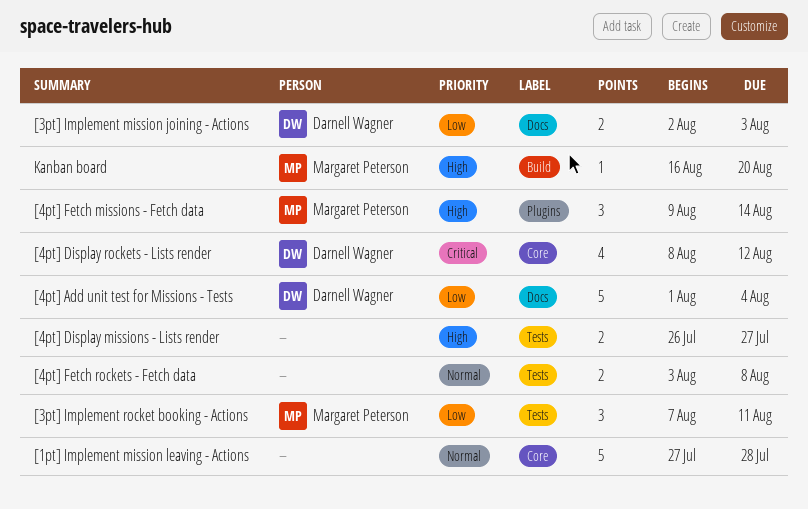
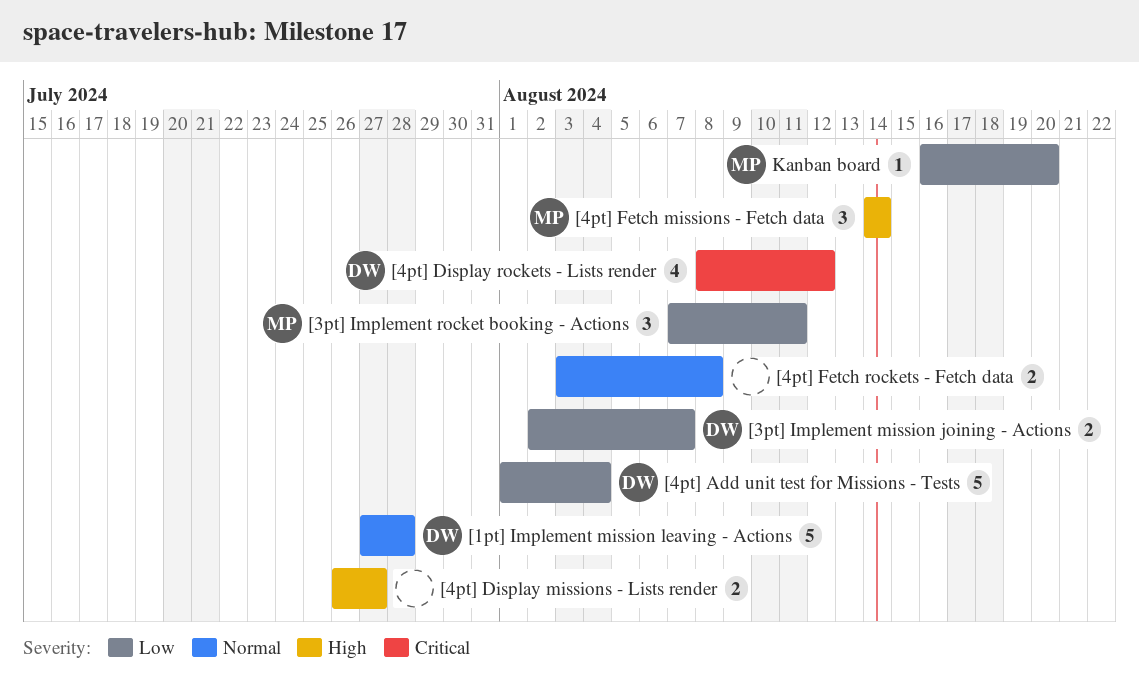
[1pt] Implement mission leaving - Actions, owner: none -> Darnell Wagner
[3pt] Implement mission joining - Actions, due: Aug 3 -> Aug 7
[4pt] Fetch missions - Fetch data, start: Aug 9 -> Aug 14
Kanban board, priority: High -> Low

